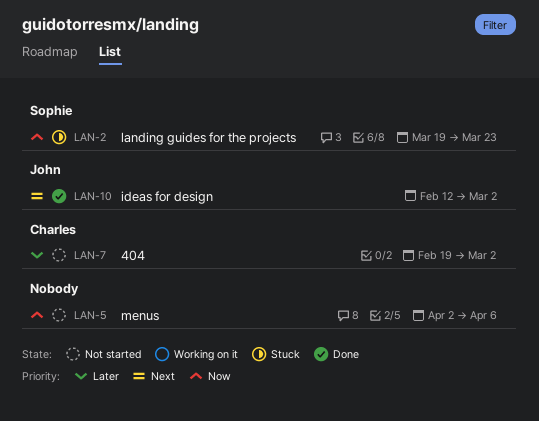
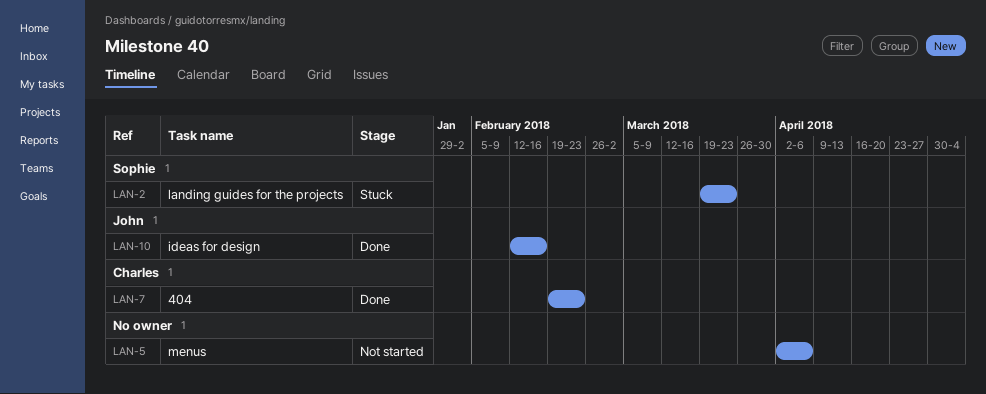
LAN-7, status: Not started -> Done
LAN-7, due: Mar 2 -> Feb 23
LAN-10, due: Mar 2 -> Feb 16

